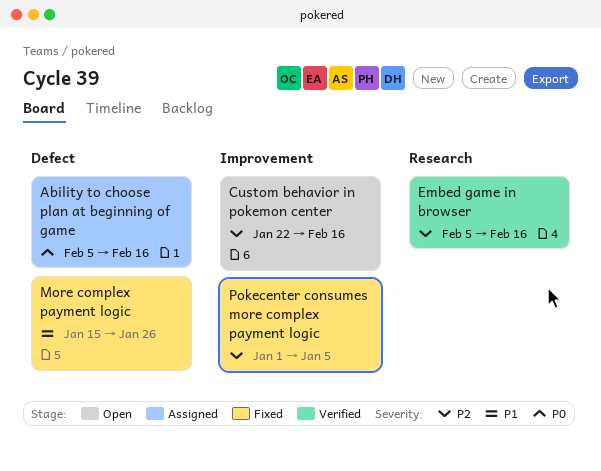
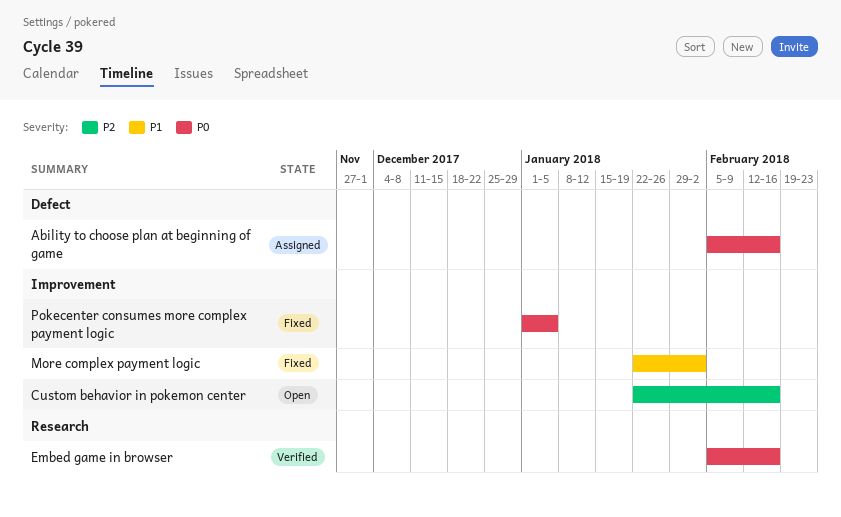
Embed game in browser, priority: P2 -> P0
More complex payment logic, label: Defect -> Improvement
More complex payment logic, start: Jan 15 -> Jan 22
More complex payment logic, due: Jan 26 -> Feb 2
Pokecenter consumes more complex payment logic, priority: P2 -> P0

